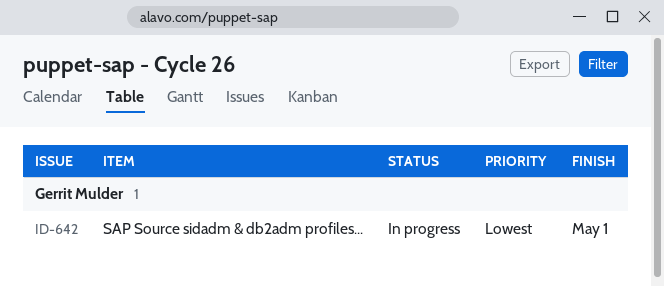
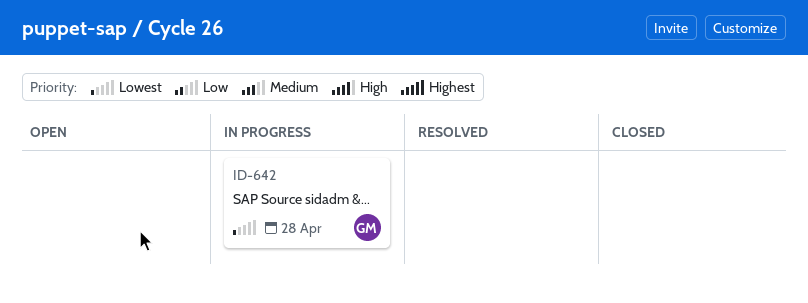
ID-642, due: May 1 -> Apr 28

